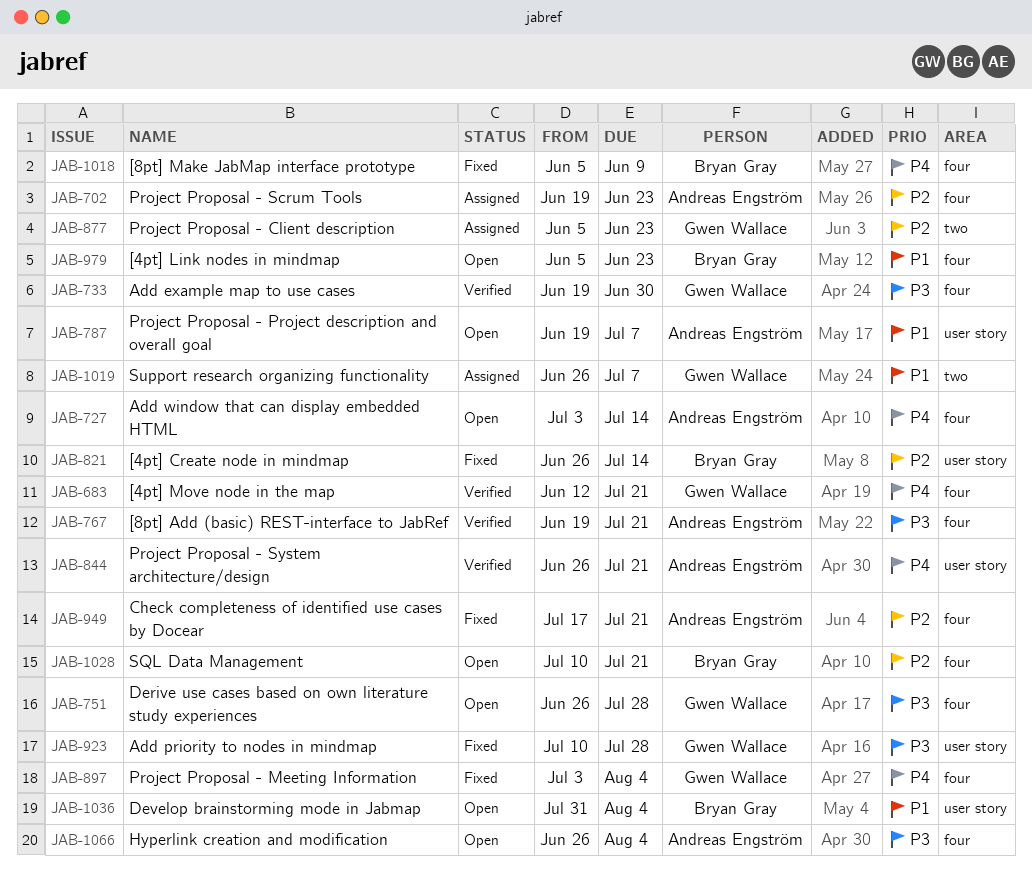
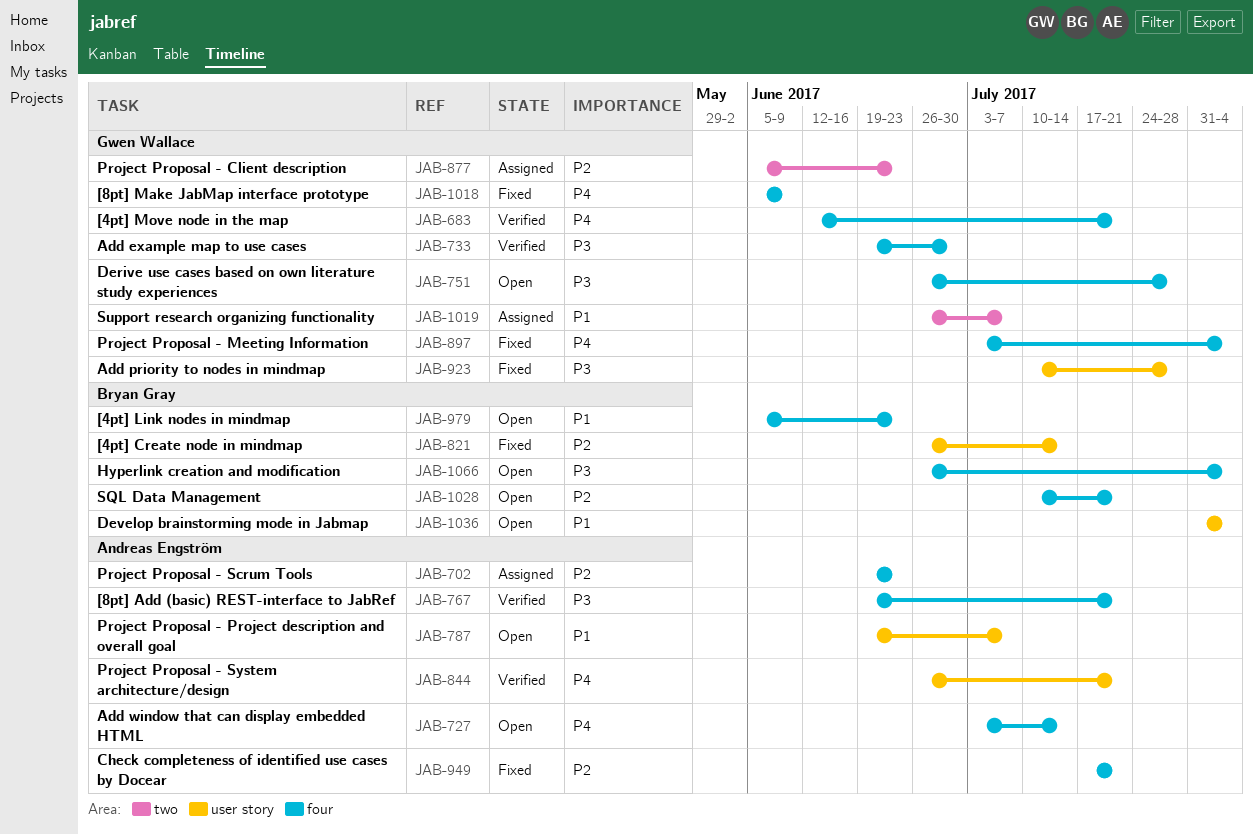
JAB-1018, owner: Bryan Gray -> Gwen Wallace
JAB-1066, owner: Andreas Engström -> Bryan Gray

